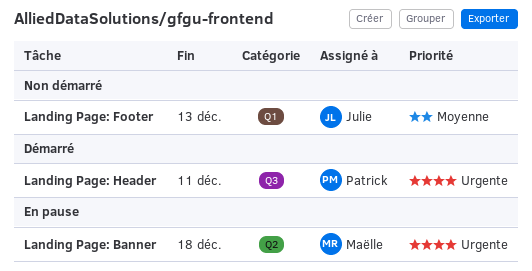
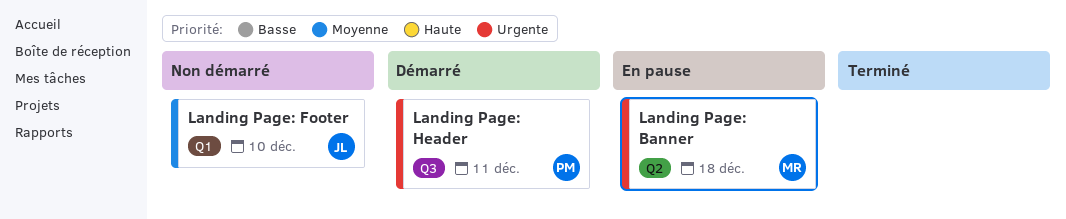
Landing Page: Footer, due: Dec 13 -> Dec 10

